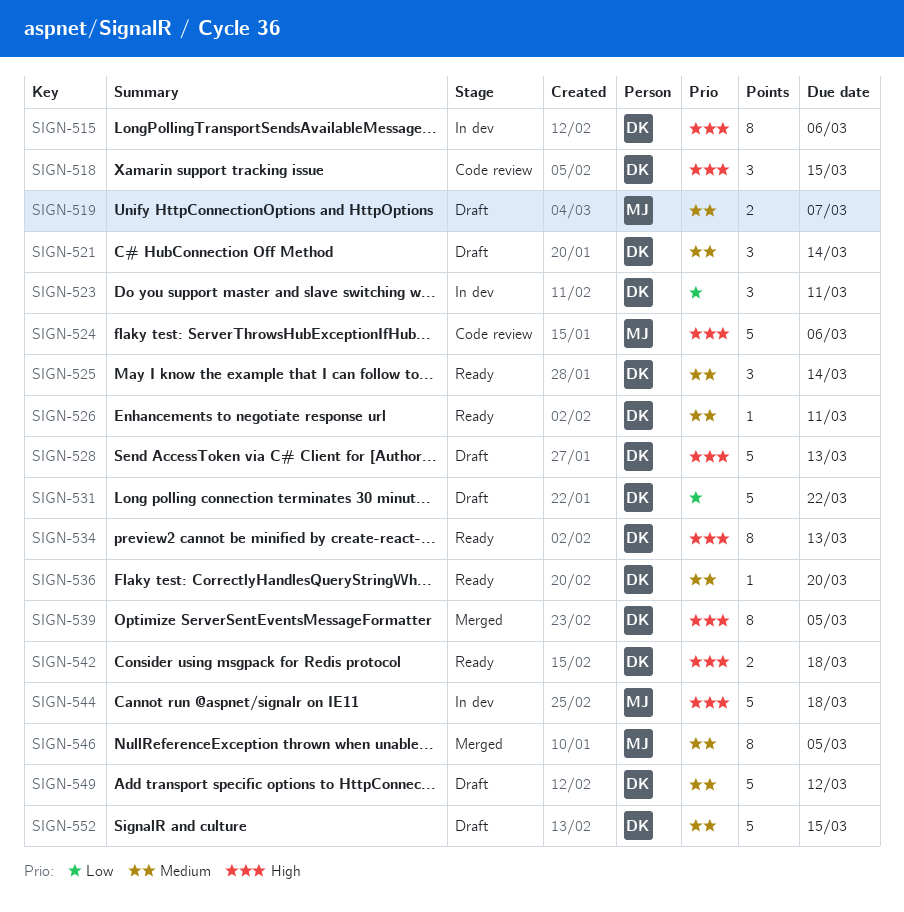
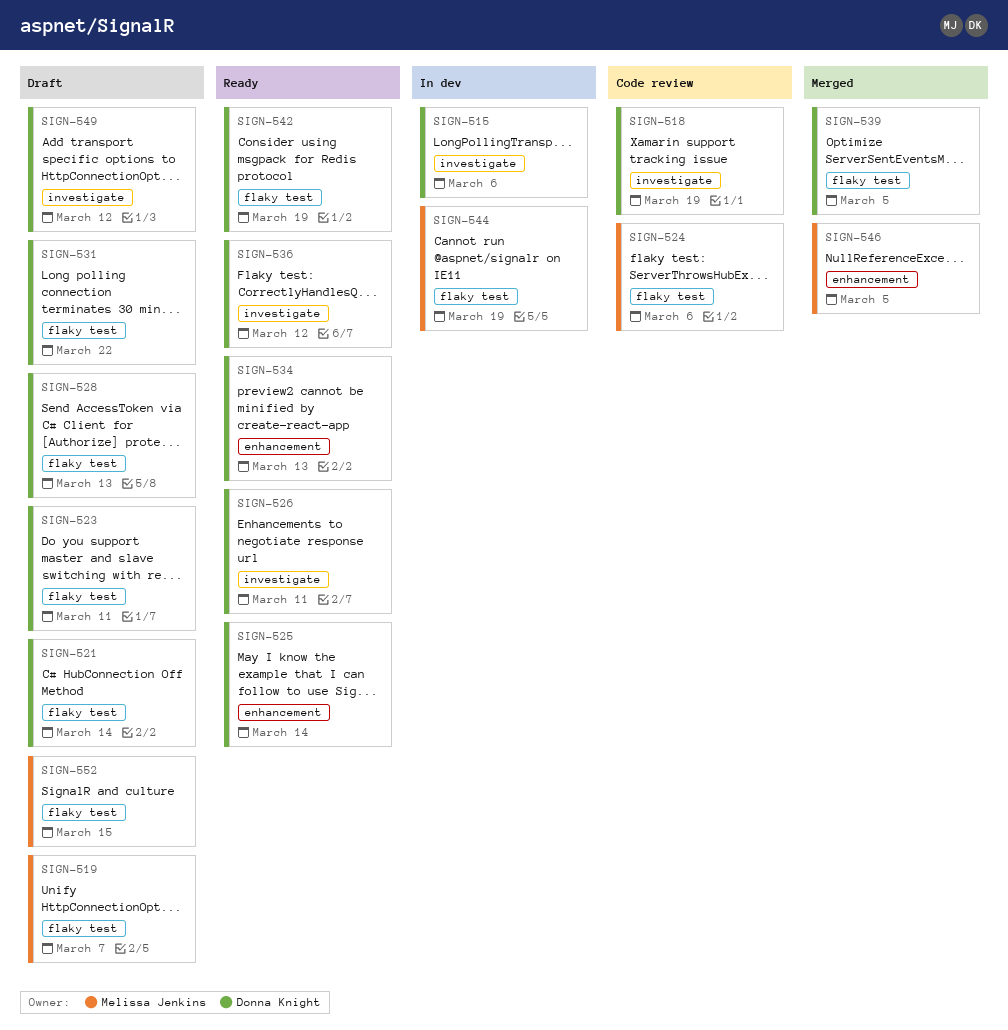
SIGN-518, due: Mar 15 -> Mar 19
SIGN-523, status: In dev -> Draft
SIGN-536, due: Mar 20 -> Mar 12
SIGN-542, due: Mar 18 -> Mar 19
SIGN-544, due: Mar 18 -> Mar 19
SIGN-552, owner: Donna Knight -> Melissa Jenkins

